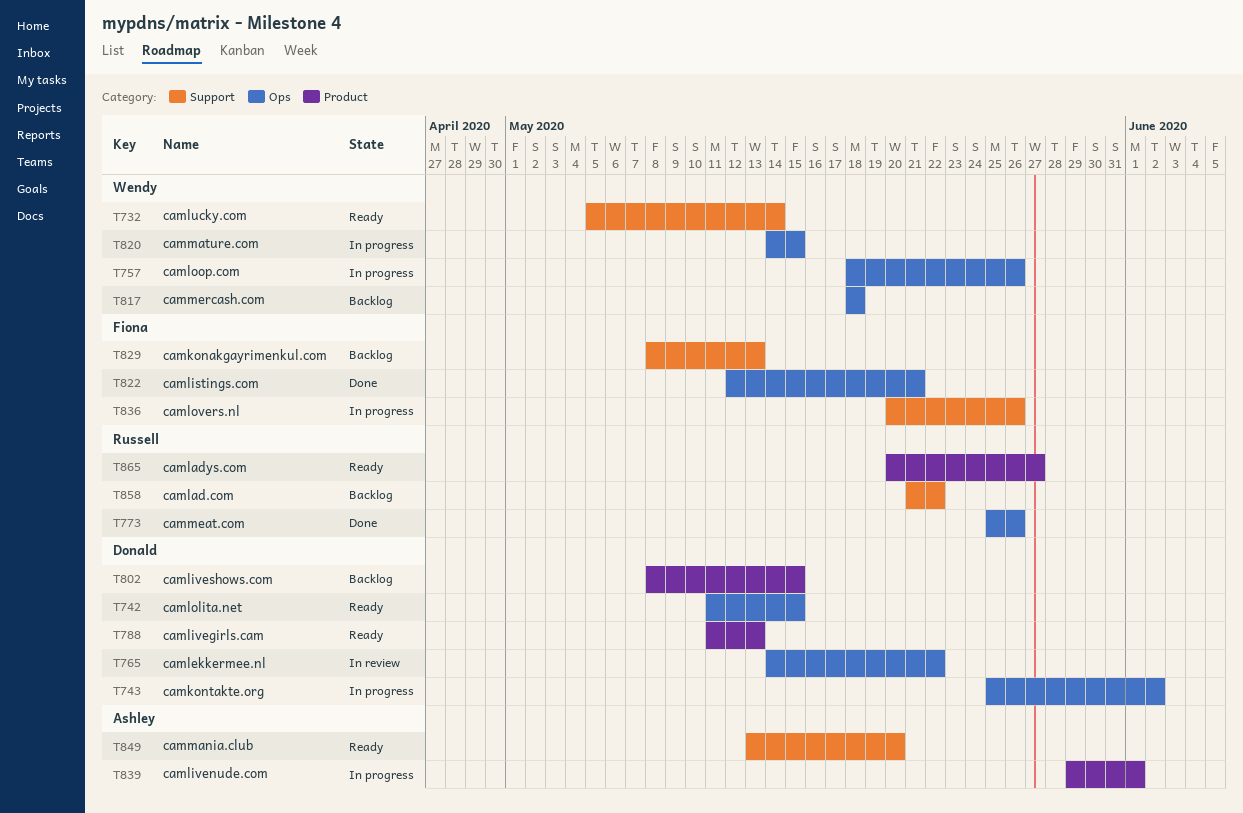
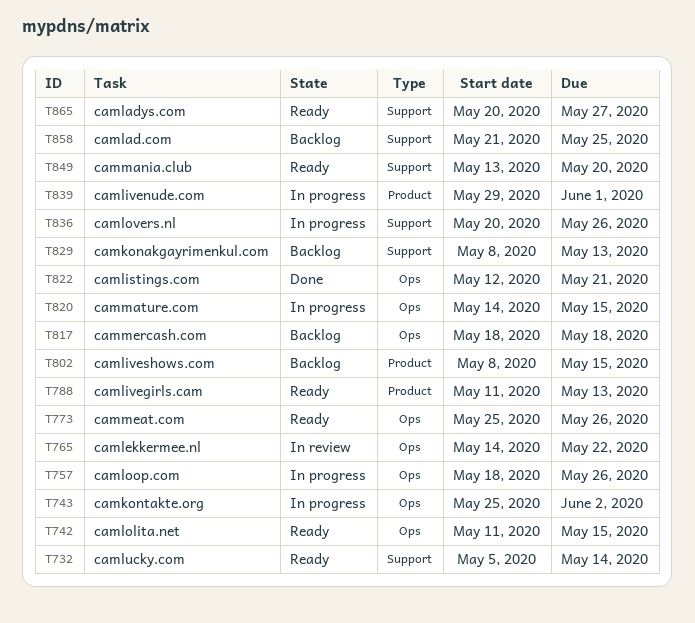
T773, status: Done -> Ready
T858, due: May 22 -> May 25
T865, label: Product -> Support

